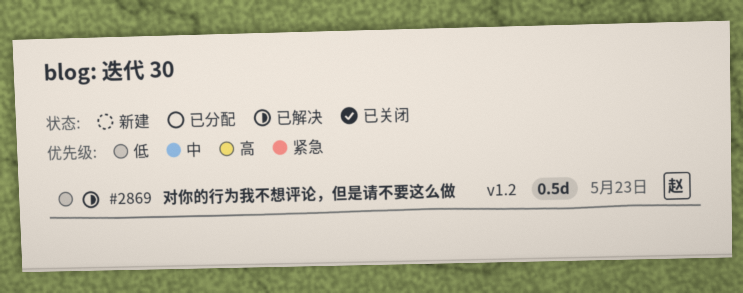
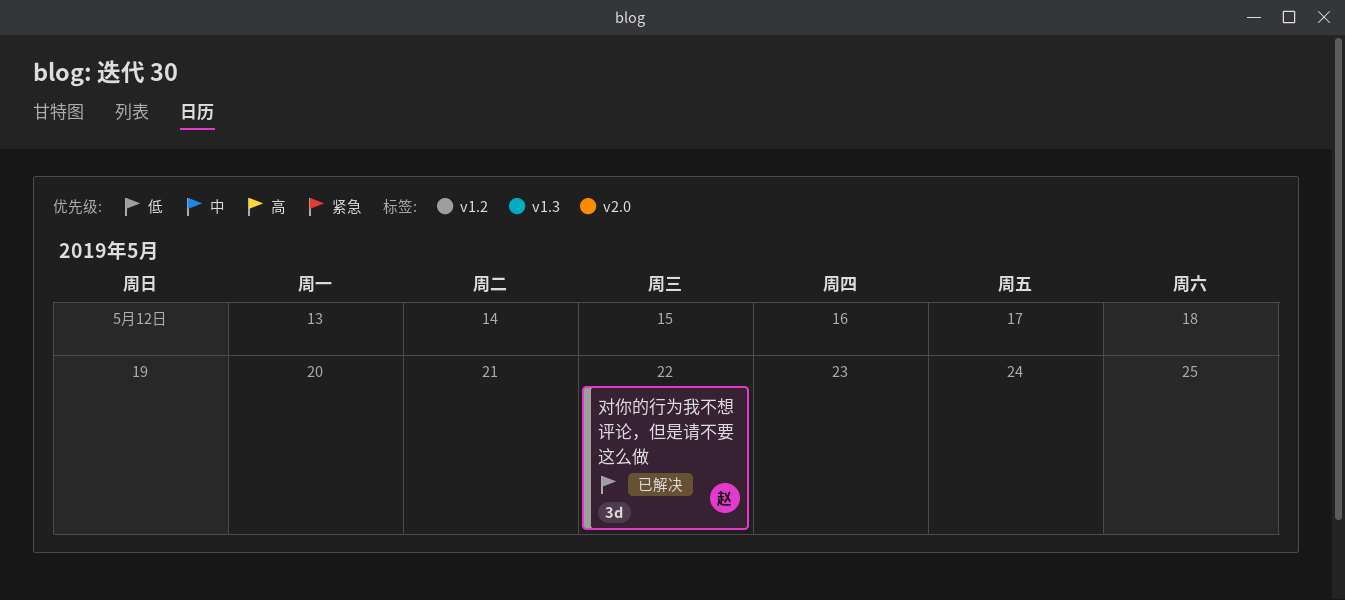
对你的行为我不想评论，但是请不要这么做, estimate: 0.5d -> 3d
对你的行为我不想评论，但是请不要这么做, due: May 23 -> May 22

